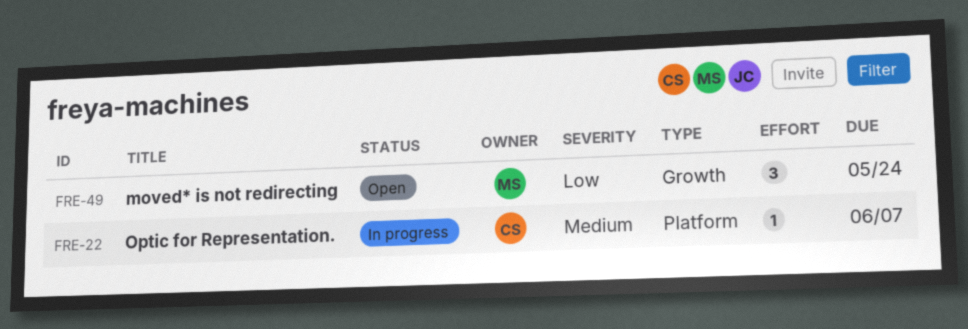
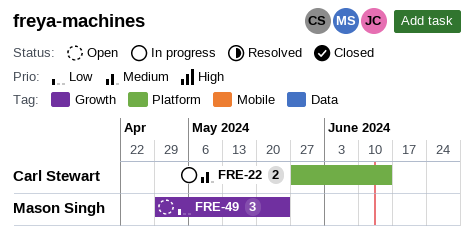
FRE-22, estimate: 1 -> 2
FRE-22, due: Jun 7 -> Jun 14

